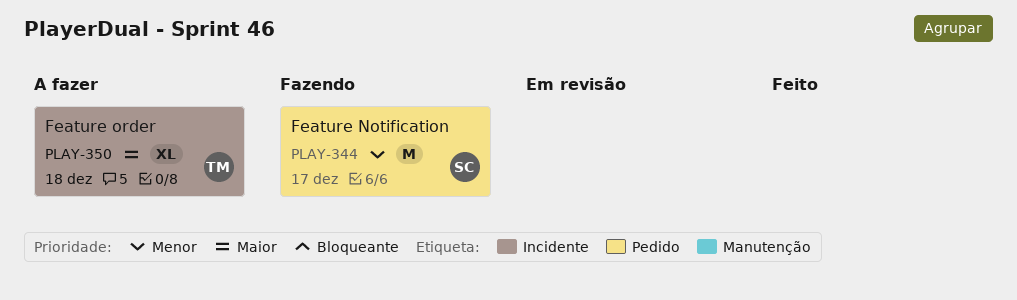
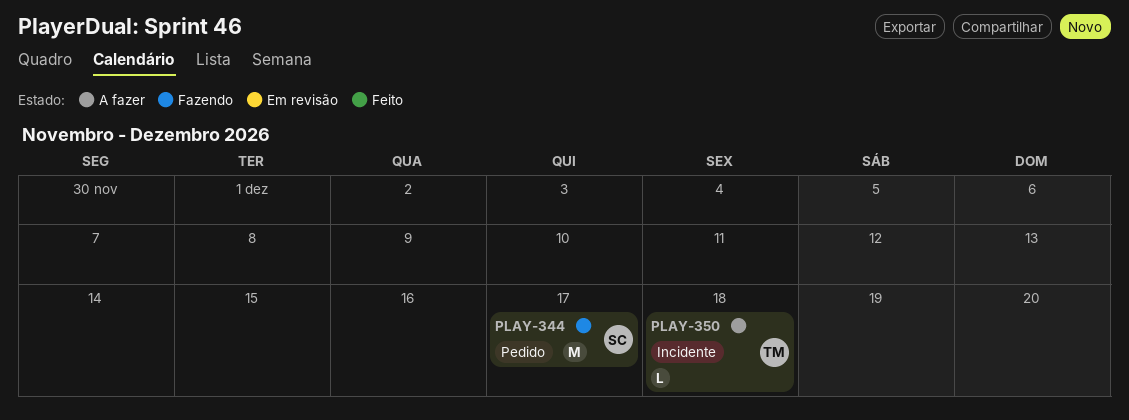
PLAY-350, estimate: XL -> L

